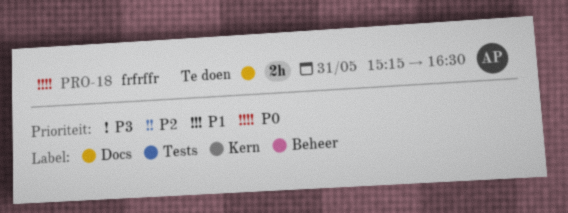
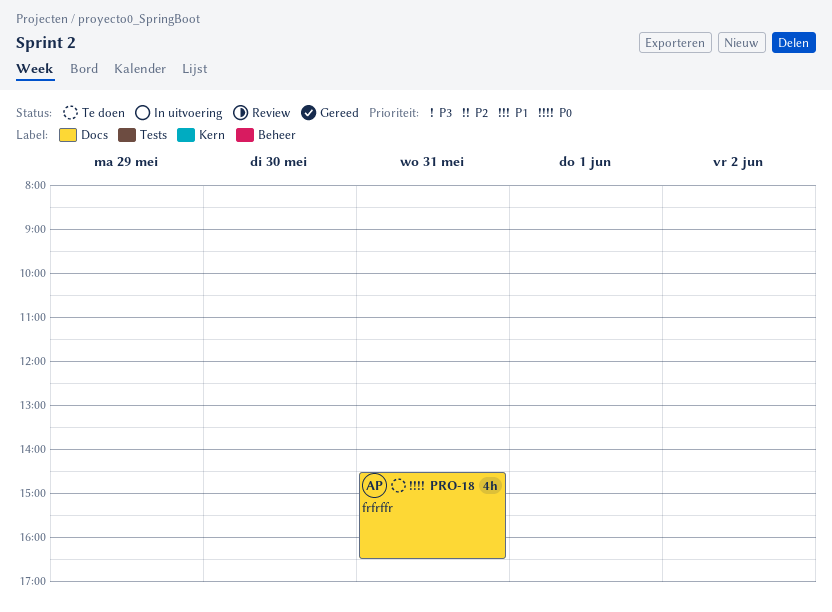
PRO-18, estimate: 2h -> 4h
PRO-18, begins: 15:15 -> 14:30

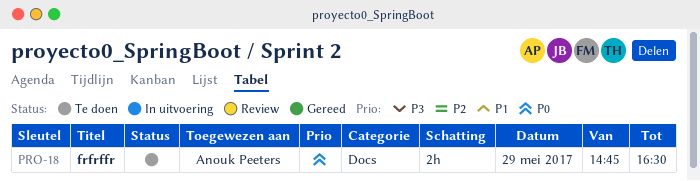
PRO-18, estimate: 4h -> 2h
PRO-18, day: May 31 -> May 29
PRO-18, begins: 14:30 -> 14:45

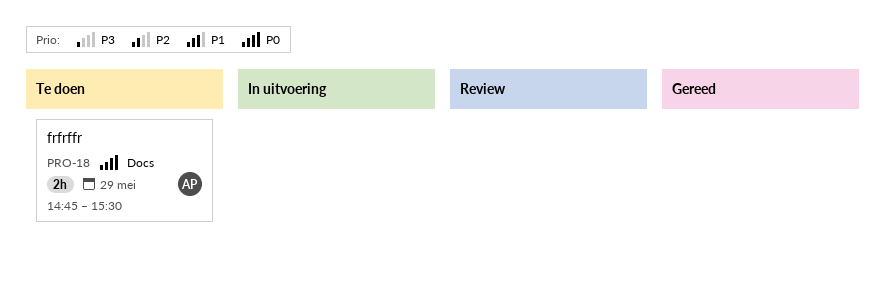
PRO-18, ends: 16:30 -> 15:30

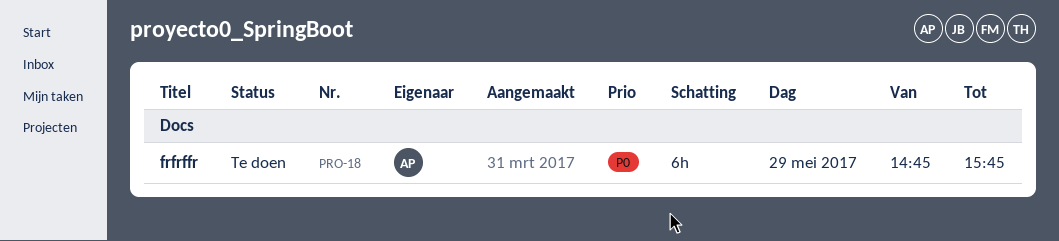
PRO-18, estimate: 2h -> 6h
PRO-18, ends: 15:30 -> 15:45

